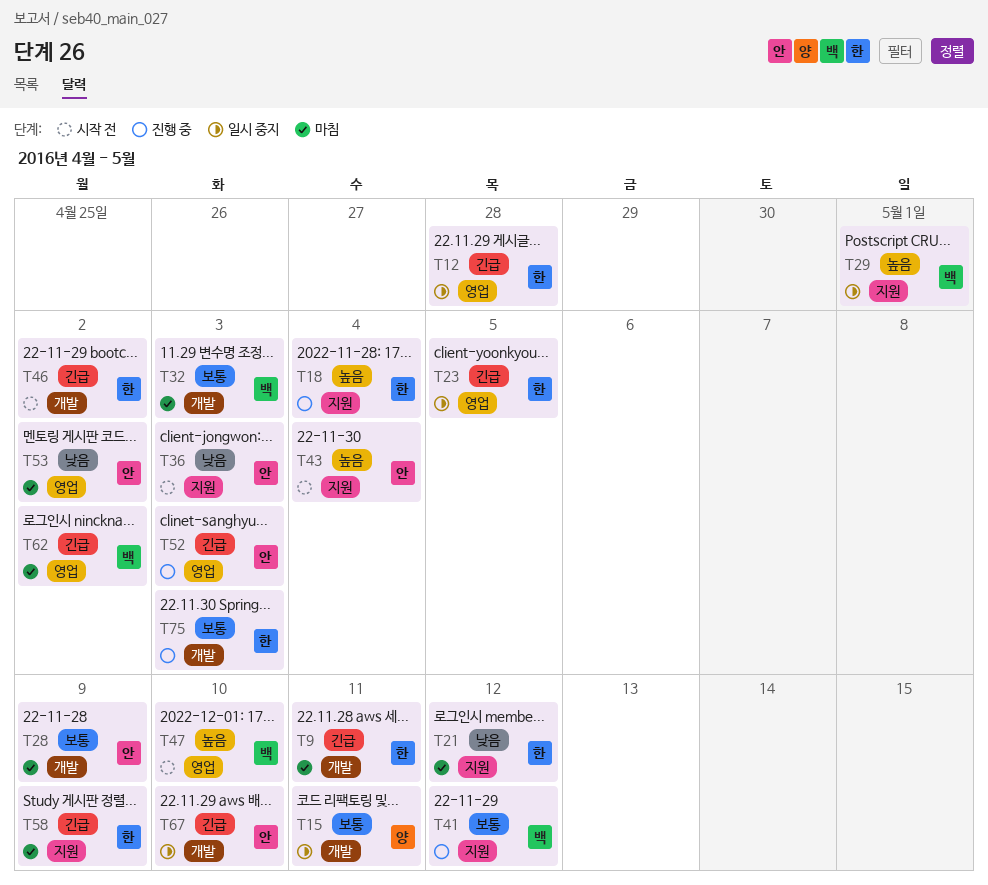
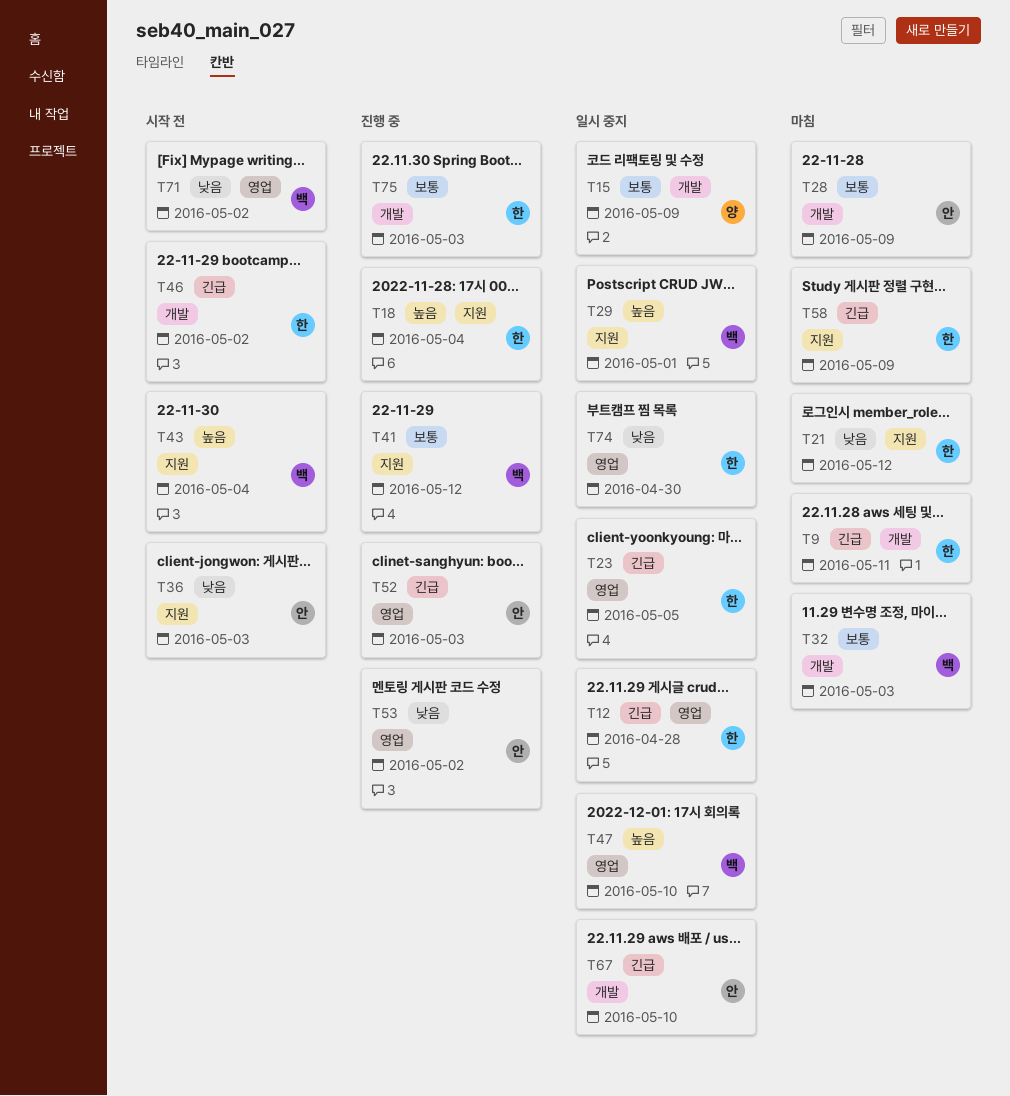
T15, due: May 11 -> May 9
T43, owner: 안 -> 백
T47, status: 시작 전 -> 일시 중지
T53, status: 마침 -> 진행 중
T62: present -> none
T71: none -> present
T74: none -> present

